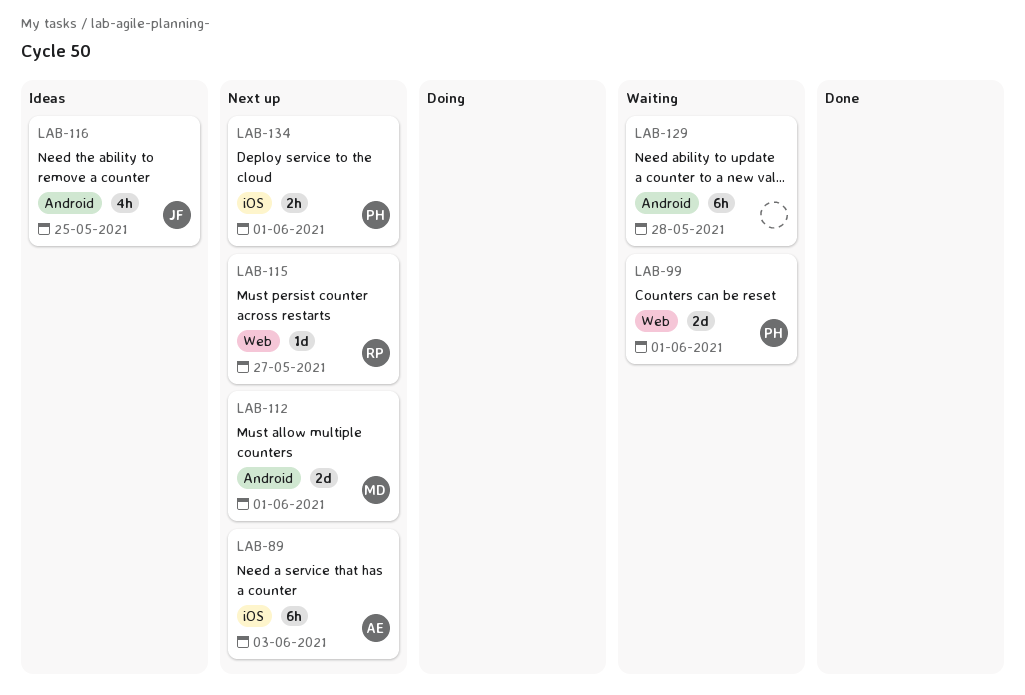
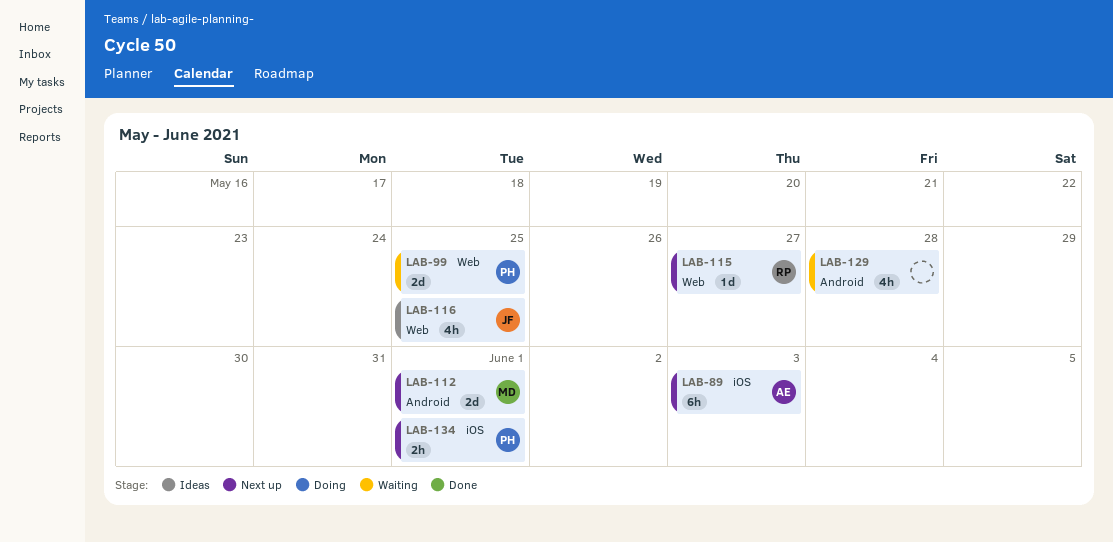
LAB-99, due: Jun 1 -> May 25
LAB-116, label: Android -> Web
LAB-129, estimate: 6h -> 4h

